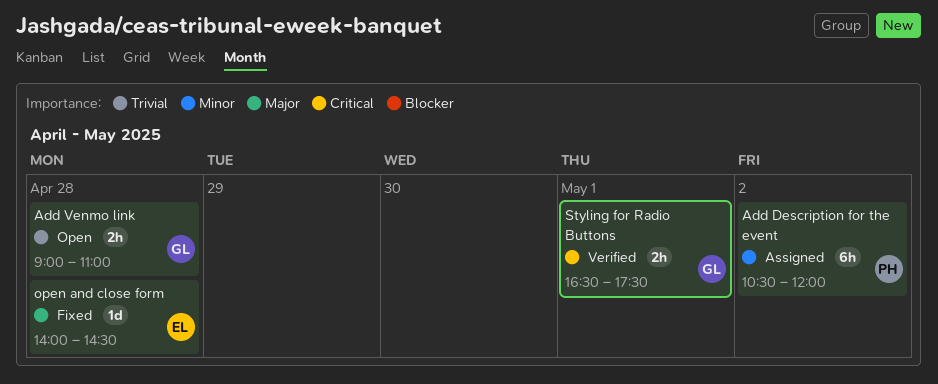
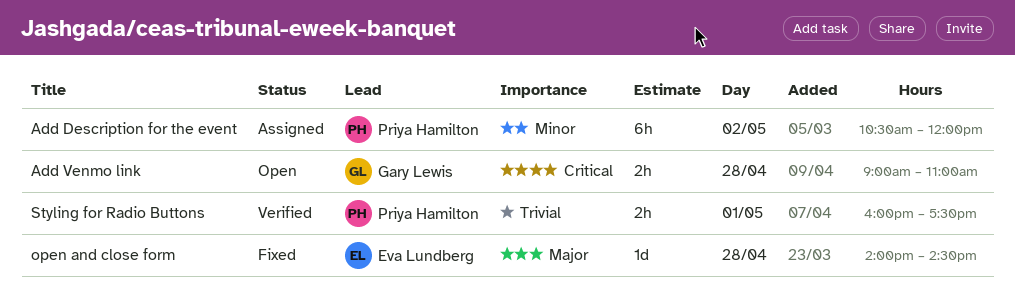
Add Venmo link, priority: Trivial -> Critical
Styling for Radio Buttons, owner: Gary Lewis -> Priya Hamilton
Styling for Radio Buttons, priority: Critical -> Trivial
Styling for Radio Buttons, begins: 16:30 -> 16:00

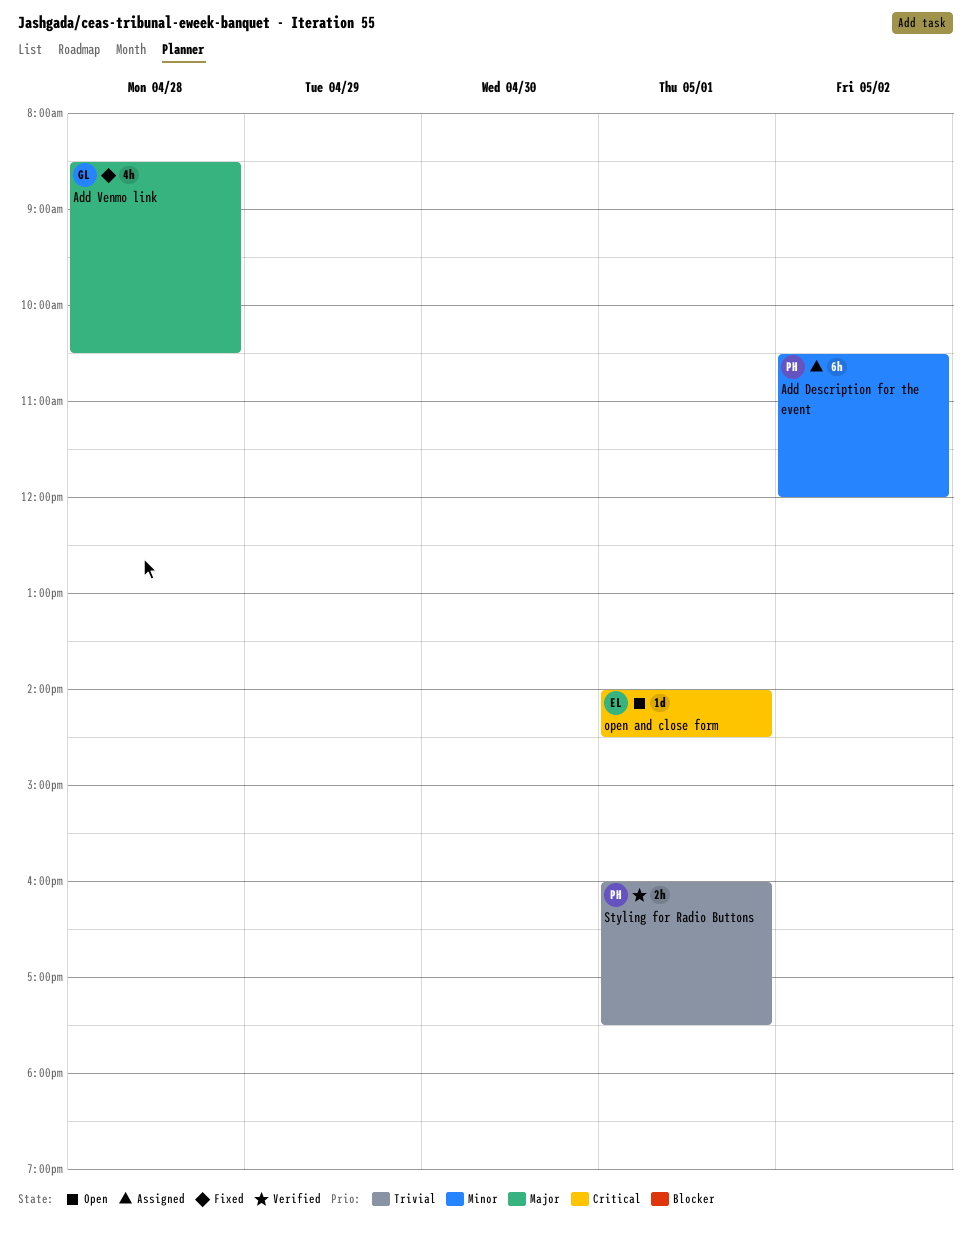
Add Venmo link, status: Open -> Fixed
Add Venmo link, priority: Critical -> Major
Add Venmo link, estimate: 2h -> 4h
Add Venmo link, begins: 09:00 -> 08:30
Add Venmo link, ends: 11:00 -> 10:30
open and close form, status: Fixed -> Open
open and close form, priority: Major -> Critical
open and close form, day: Apr 28 -> May 1

